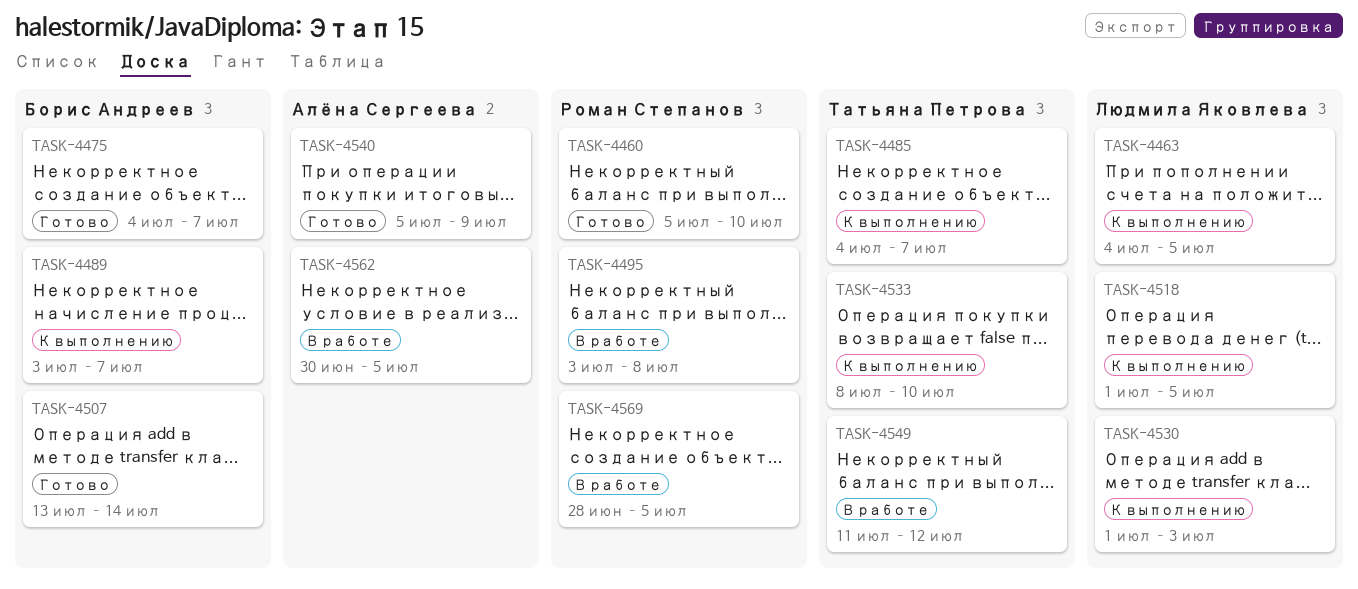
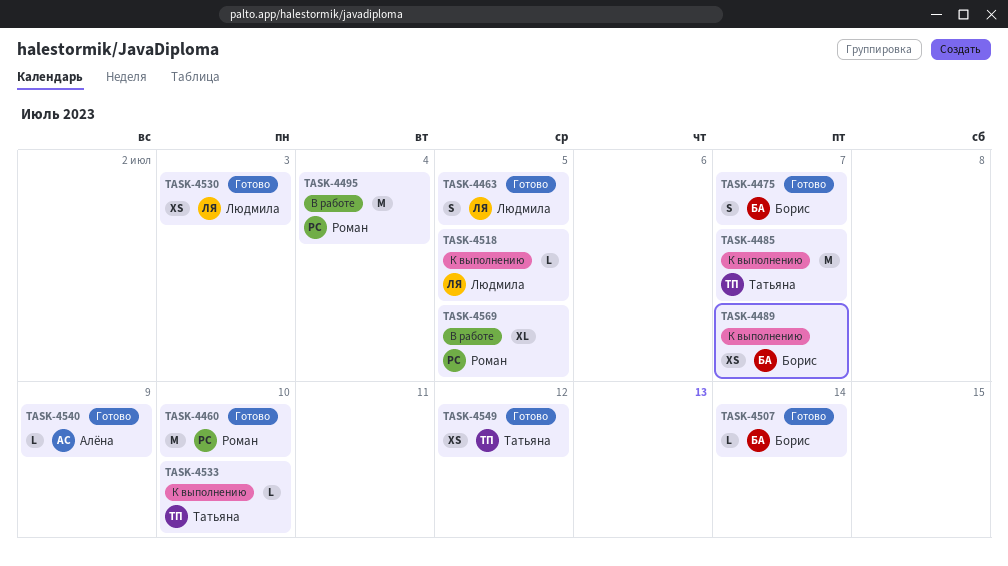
TASK-4463, status: К выполнению -> Готово
TASK-4495, due: Jul 8 -> Jul 4
TASK-4530, status: К выполнению -> Готово
TASK-4549, status: В работе -> Готово
TASK-4562: present -> none

